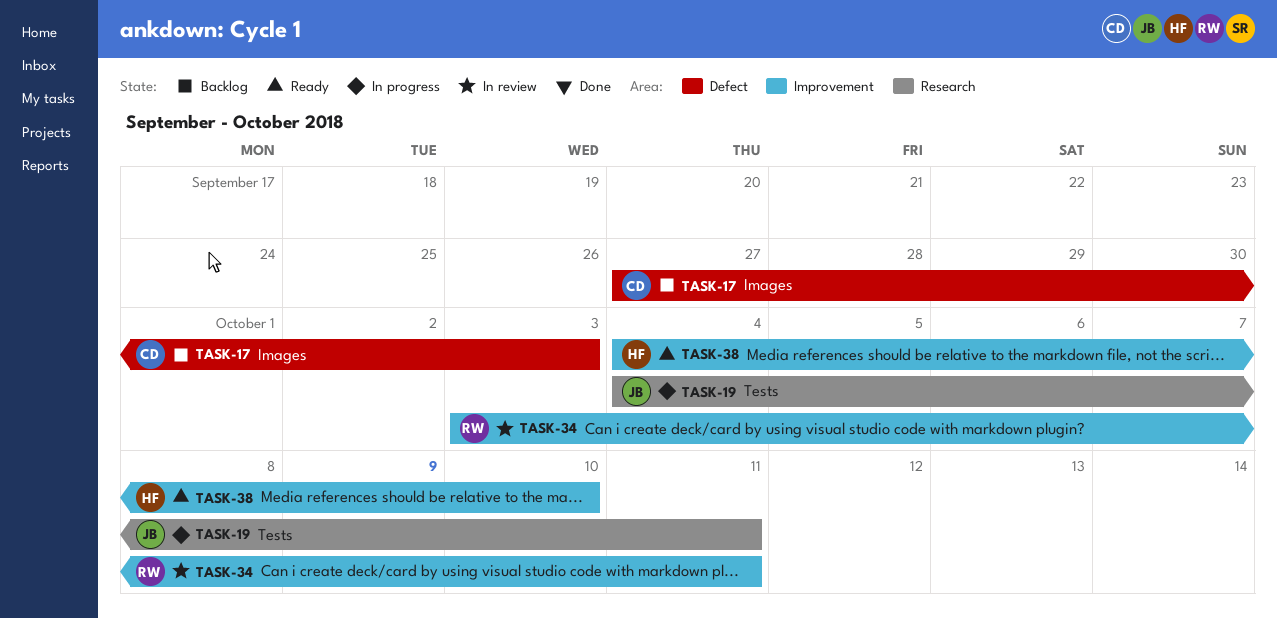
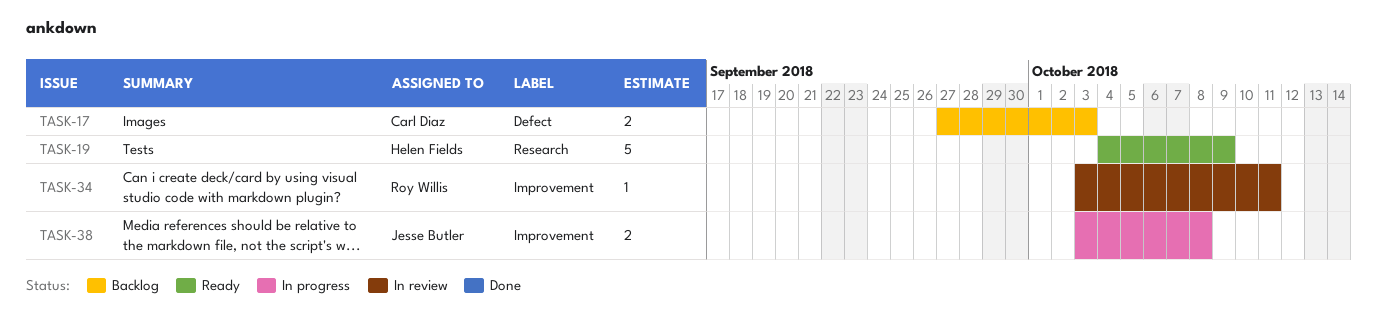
TASK-19, status: In progress -> Ready
TASK-19, owner: Jesse Butler -> Helen Fields
TASK-19, due: Oct 11 -> Oct 9
TASK-38, status: Ready -> In progress
TASK-38, owner: Helen Fields -> Jesse Butler
TASK-38, start: Oct 4 -> Oct 3
TASK-38, due: Oct 10 -> Oct 8

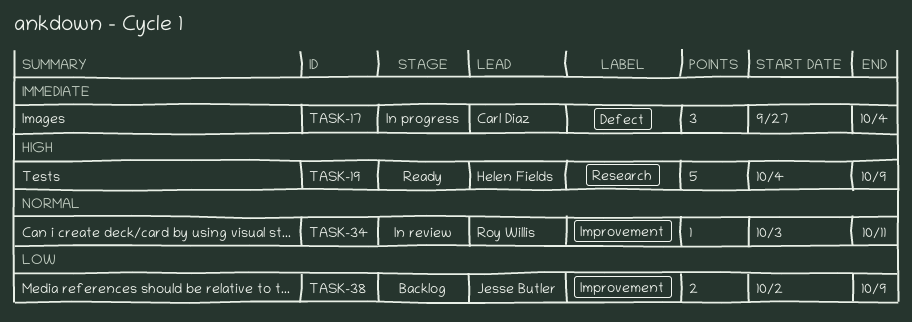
TASK-17, status: Backlog -> In progress
TASK-17, estimate: 2 -> 3
TASK-17, due: Oct 3 -> Oct 4
TASK-38, status: In progress -> Backlog
TASK-38, start: Oct 3 -> Oct 2
TASK-38, due: Oct 8 -> Oct 9

